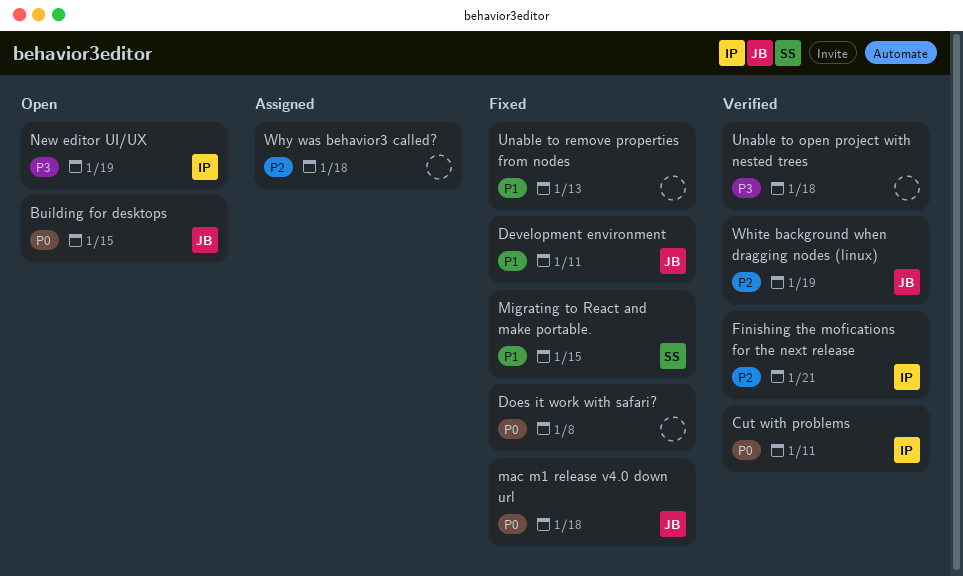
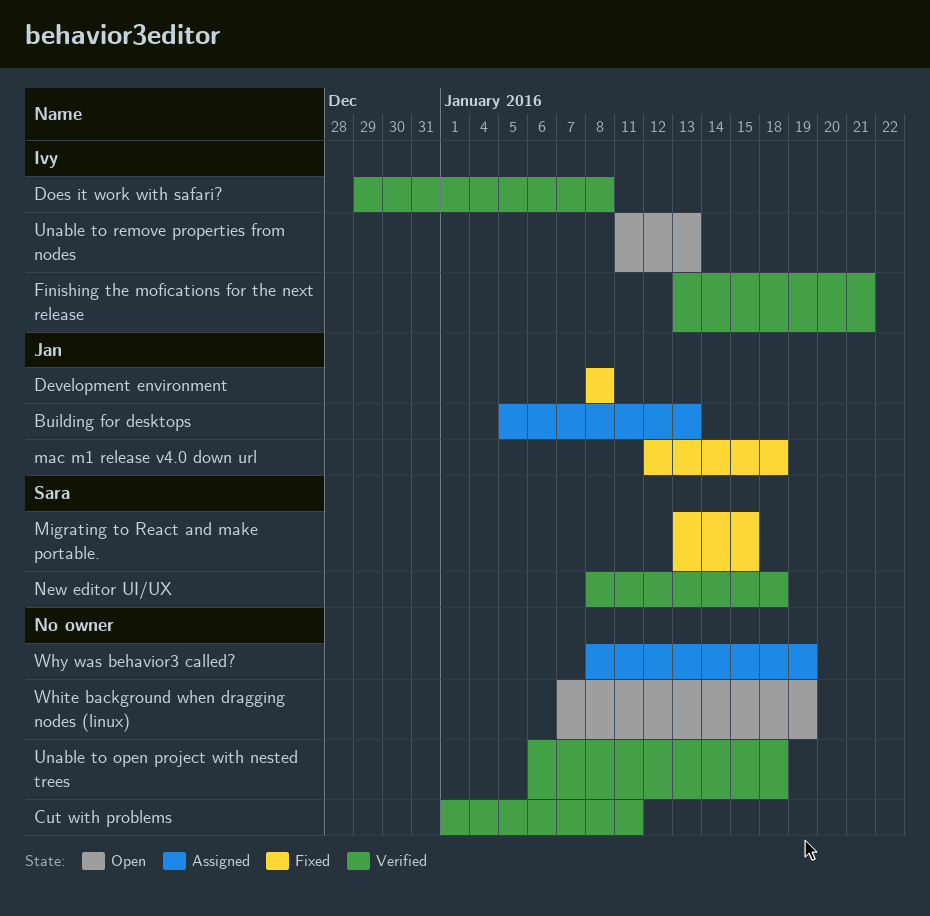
Building for desktops, status: Open -> Assigned
Building for desktops, due: Jan 15 -> Jan 13
Cut with problems, owner: Ivy -> none
Development environment, due: Jan 11 -> Jan 8
Does it work with safari?, status: Fixed -> Verified
Does it work with safari?, owner: none -> Ivy
New editor UI/UX, status: Open -> Verified
New editor UI/UX, owner: Ivy -> Sara
New editor UI/UX, due: Jan 19 -> Jan 18
Unable to remove properties from nodes, status: Fixed -> Open
Unable to remove properties from nodes, owner: none -> Ivy
White background when dragging nodes (linux), status: Verified -> Open
White background when dragging nodes (linux), owner: Jan -> none
Why was behavior3 called?, due: Jan 18 -> Jan 19

